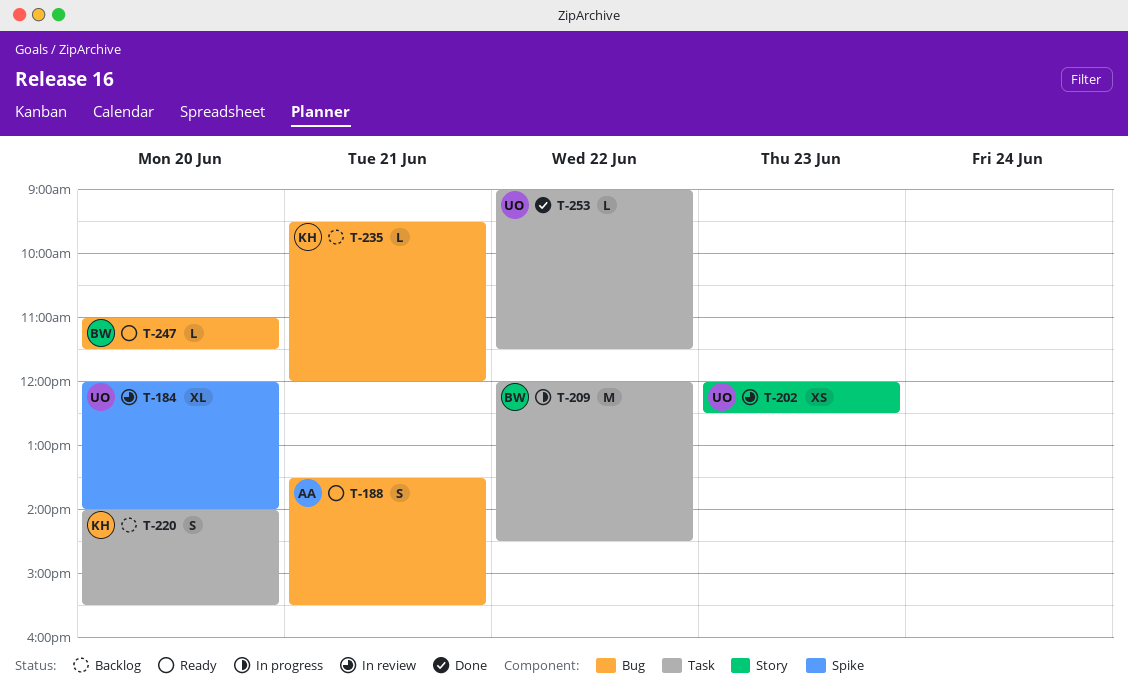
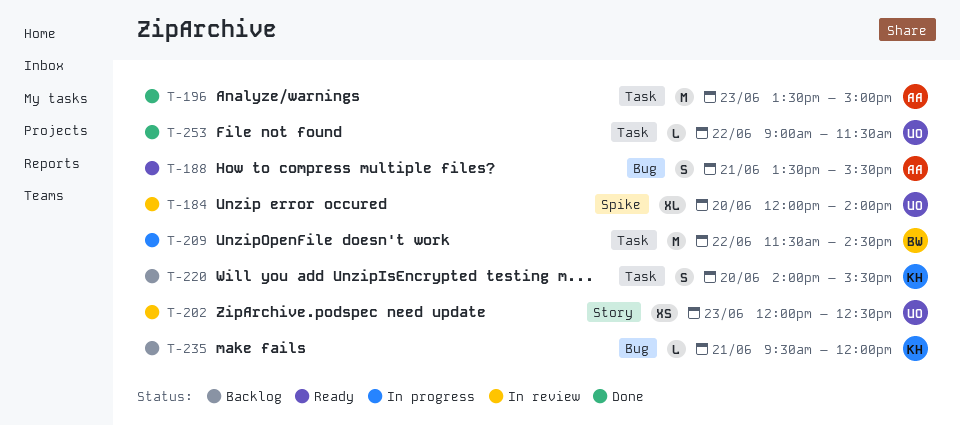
T-196: none -> present
T-209, begins: 12:00 -> 11:30
T-247: present -> none

